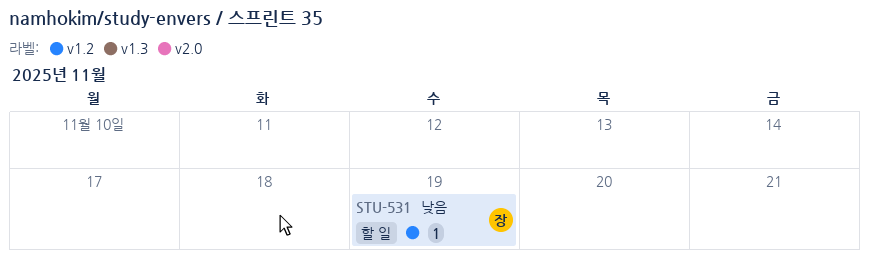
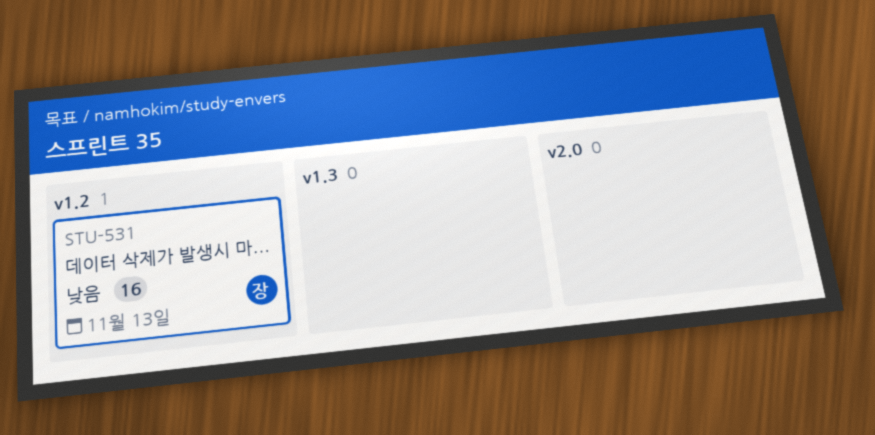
STU-531, estimate: 1 -> 16
STU-531, due: Nov 19 -> Nov 13

